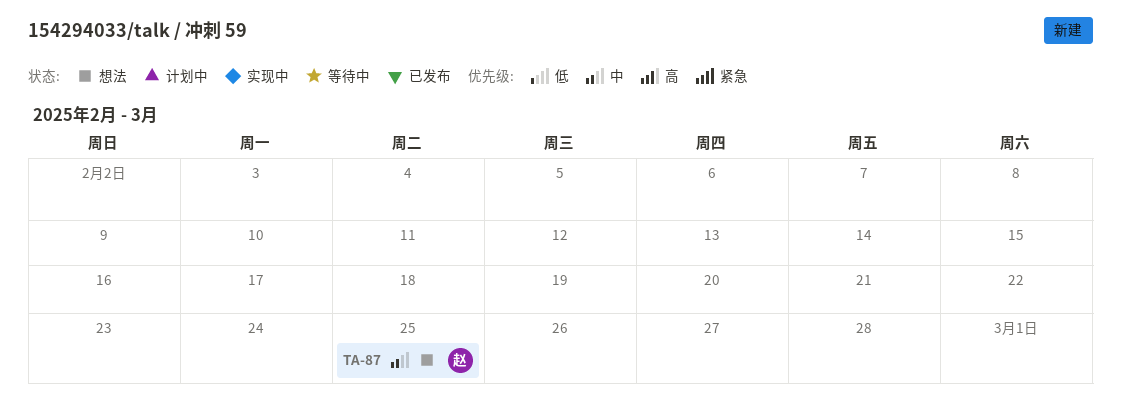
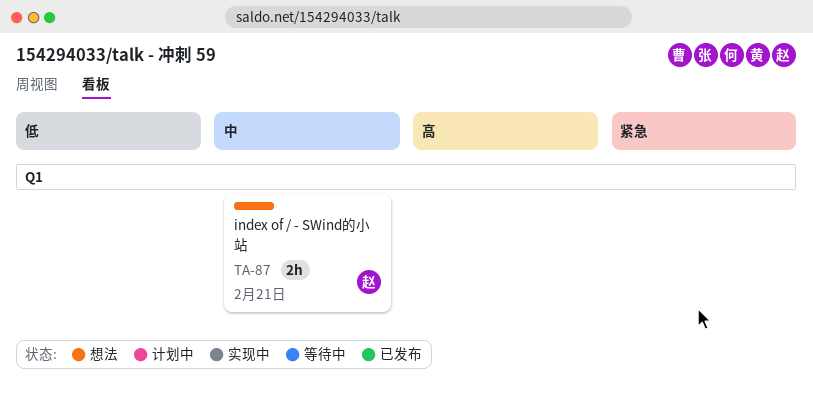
TA-87, due: Feb 25 -> Feb 21

